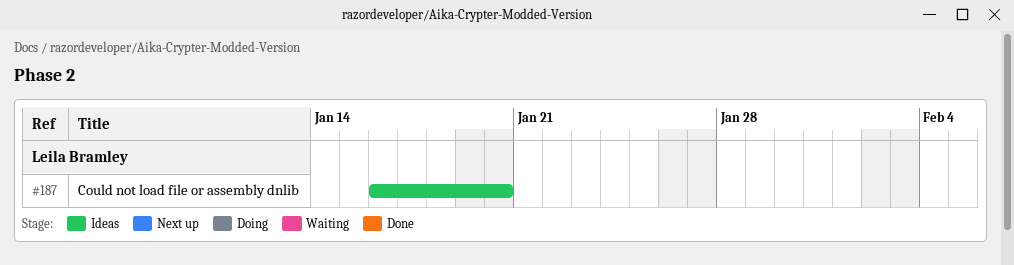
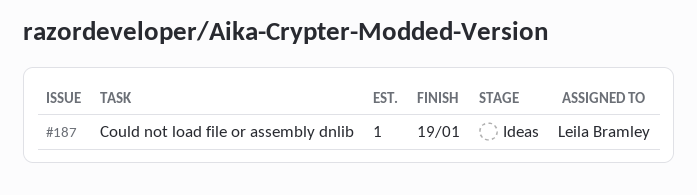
#187, due: Jan 20 -> Jan 19

